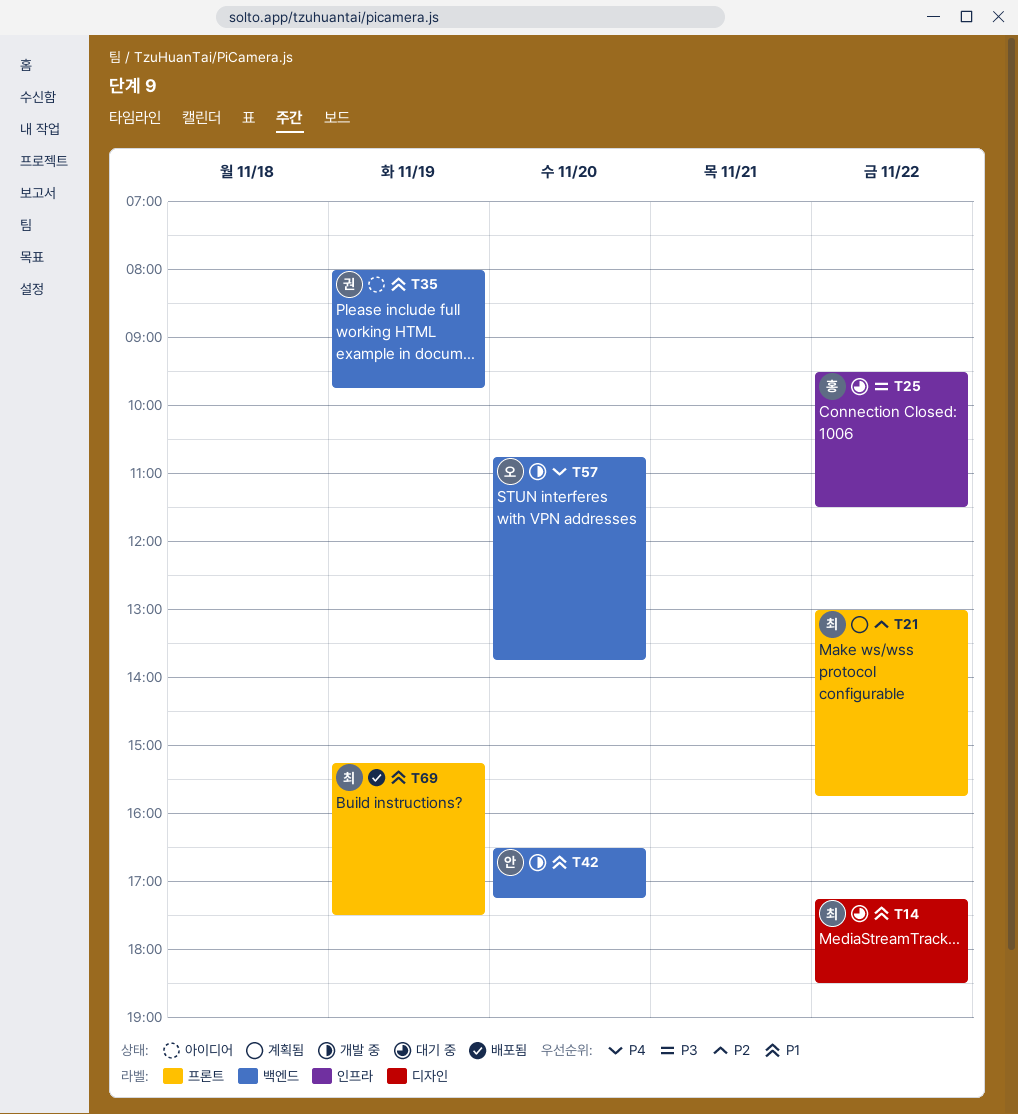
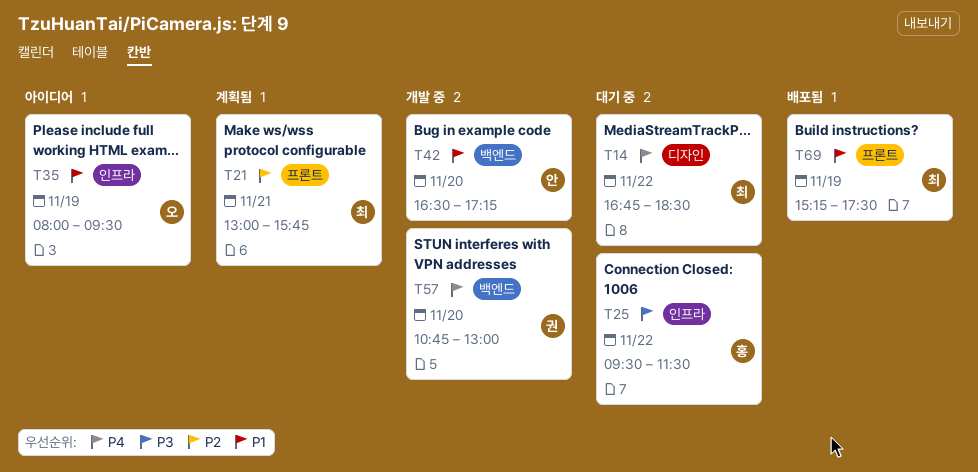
T14, priority: P1 -> P4
T14, begins: 17:15 -> 16:45
T21, day: Nov 22 -> Nov 21
T35, owner: 권 -> 오
T35, label: 백엔드 -> 인프라
T35, ends: 09:45 -> 09:30
T57, owner: 오 -> 권
T57, ends: 13:45 -> 13:00

